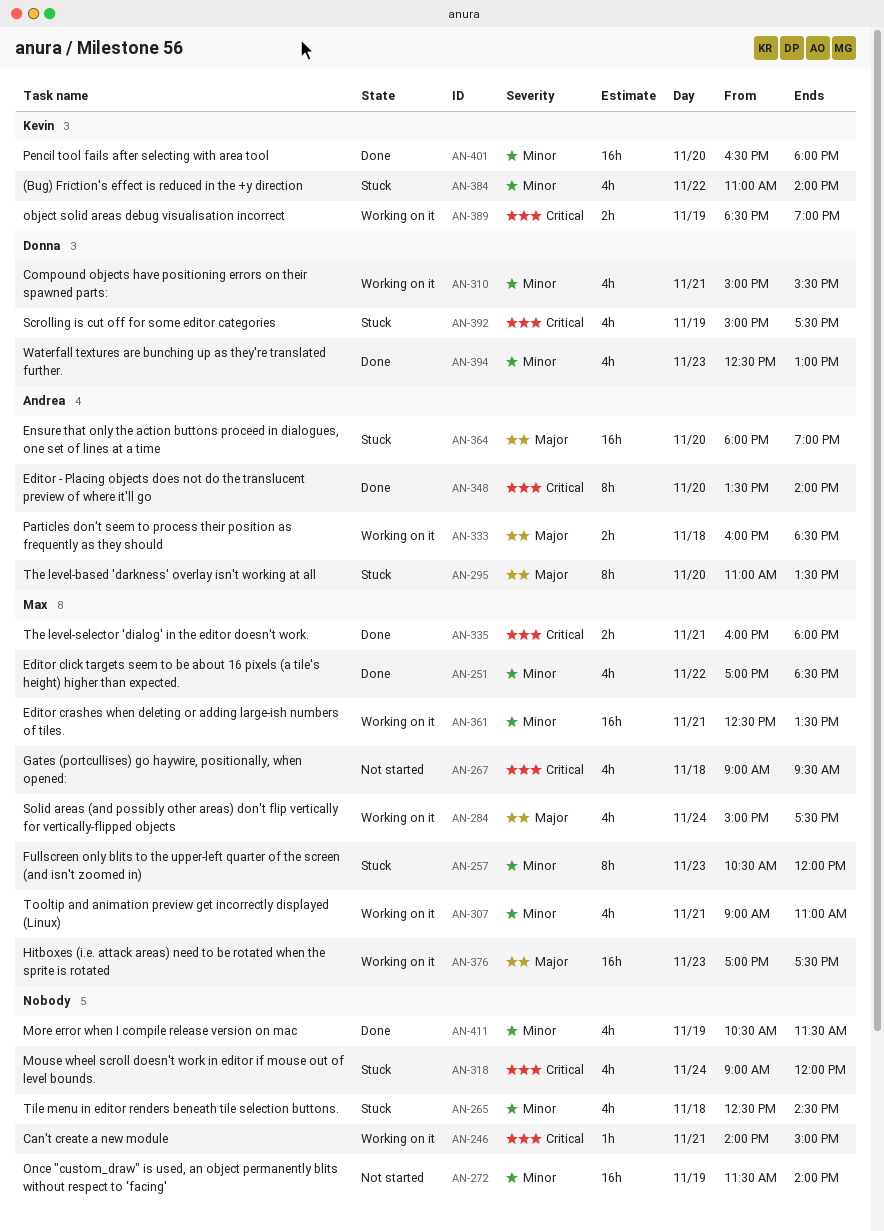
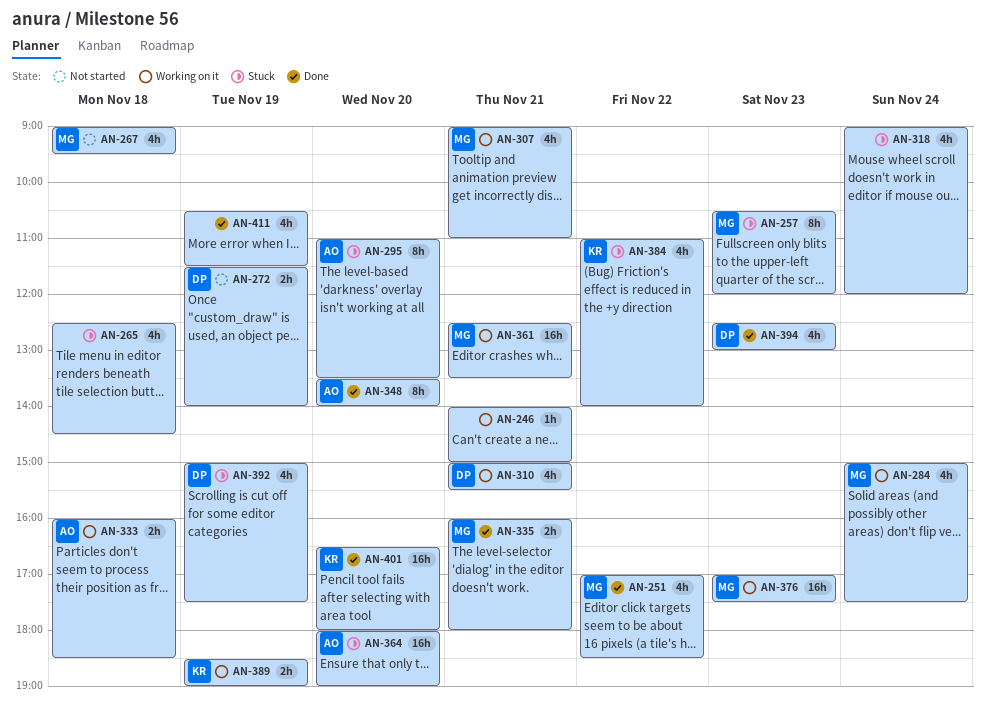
AN-272, owner: none -> Donna
AN-272, estimate: 16h -> 2h

